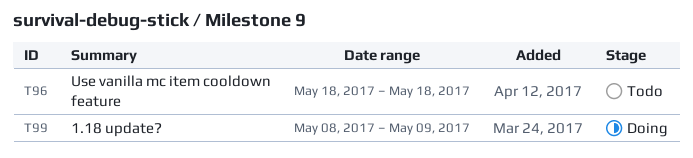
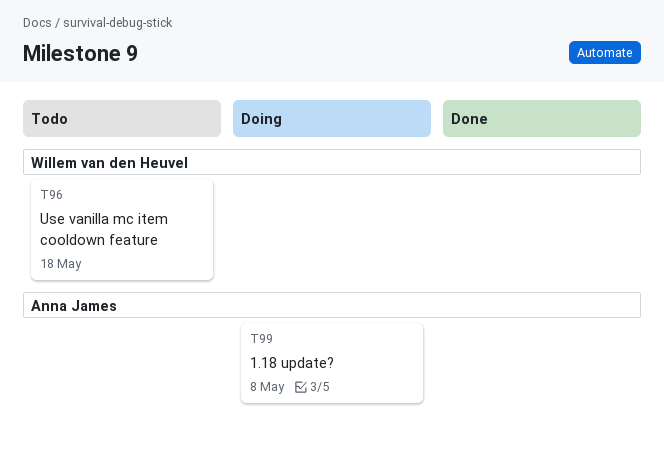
T99, due: May 9 -> May 8

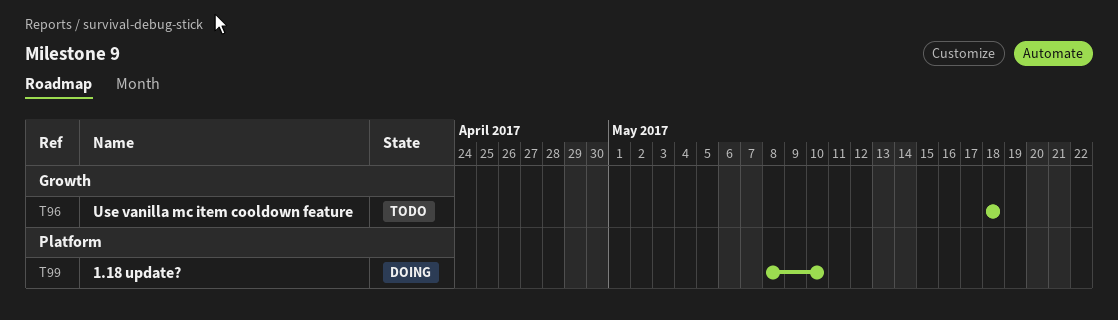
T99, due: May 8 -> May 10

